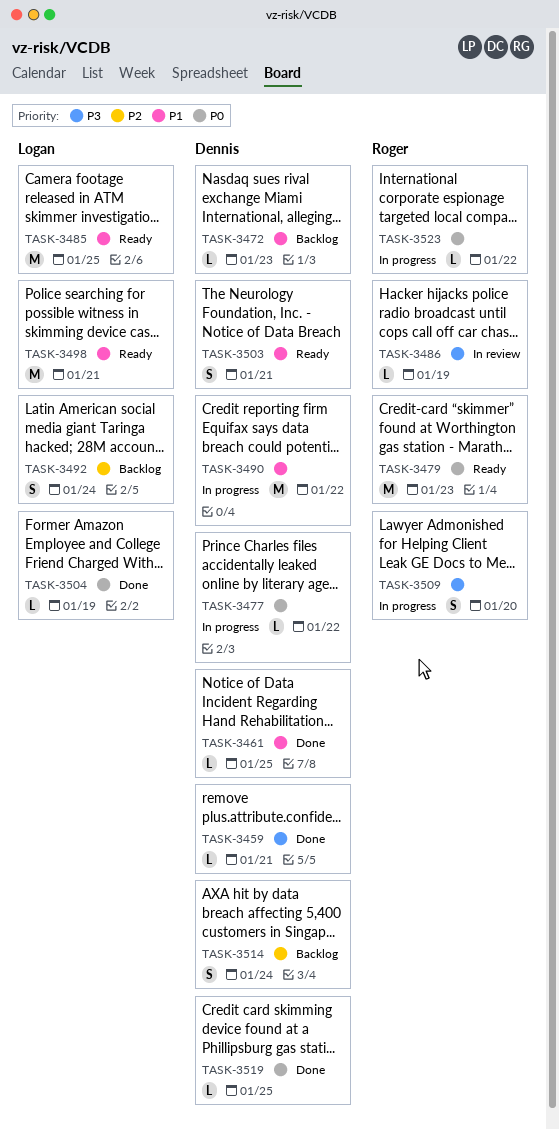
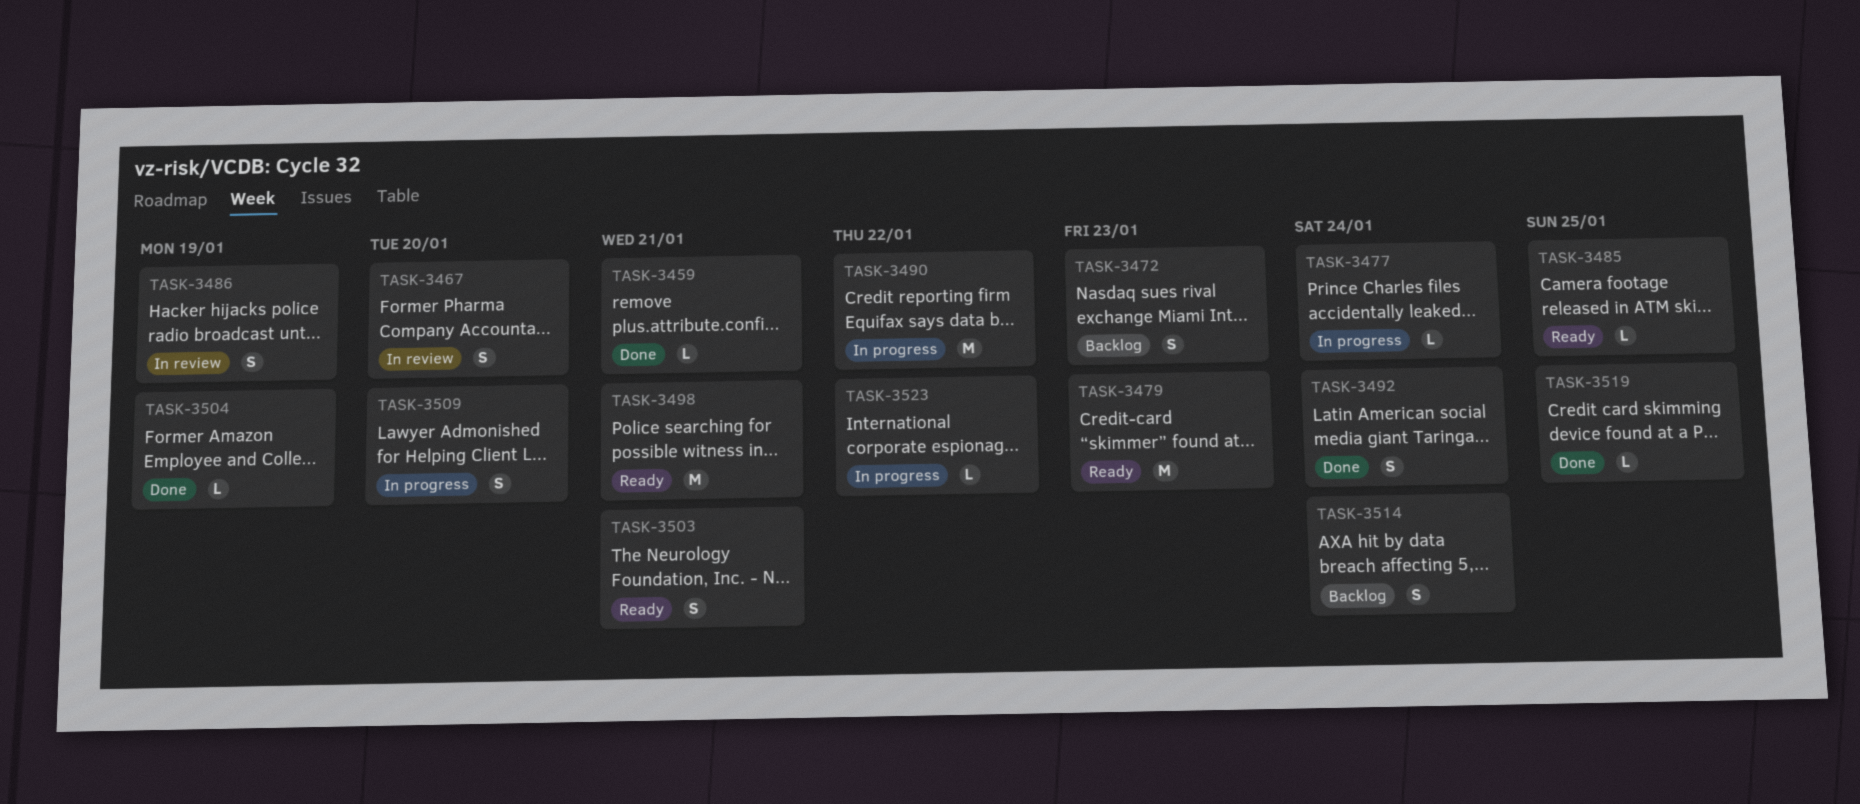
TASK-3461: present -> none
TASK-3467: none -> present
TASK-3472, estimate: L -> S
TASK-3477, due: Jan 22 -> Jan 24
TASK-3485, estimate: M -> L
TASK-3486, estimate: L -> S
TASK-3492, status: Backlog -> Done

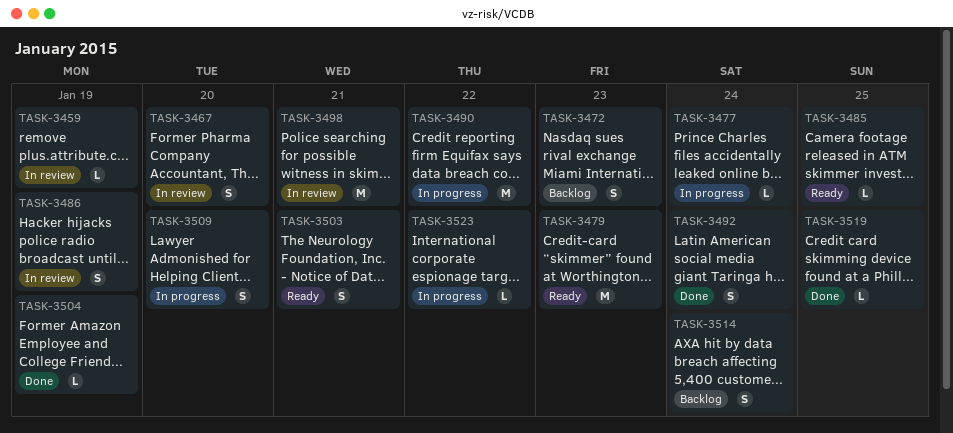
TASK-3459, status: Done -> In review
TASK-3459, due: Jan 21 -> Jan 19
TASK-3498, status: Ready -> In review

